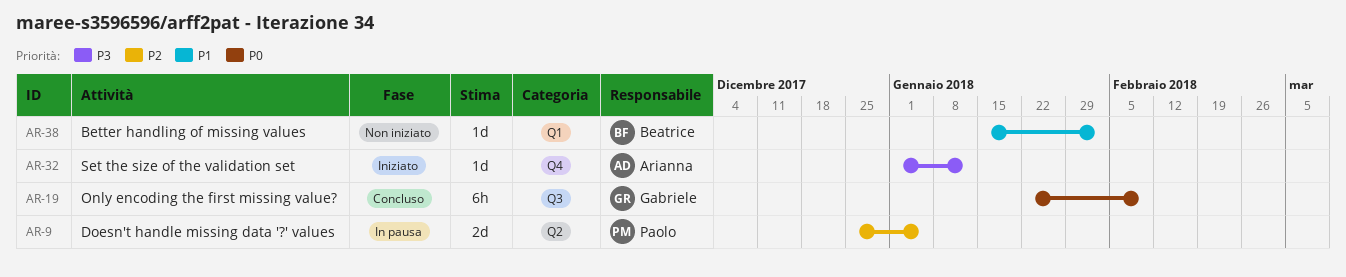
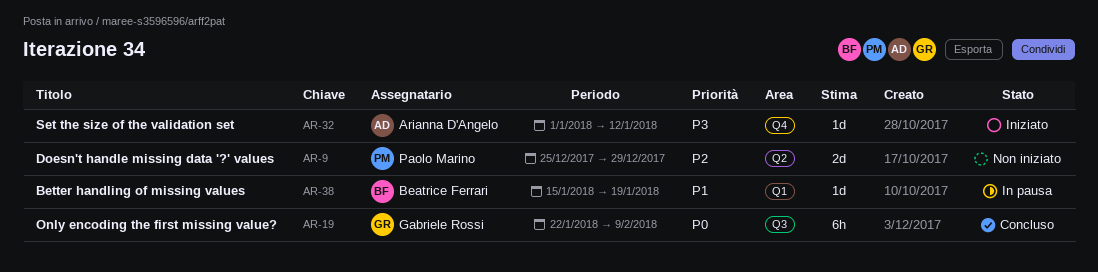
AR-9, status: In pausa -> Non iniziato
AR-9, due: Jan 5 -> Dec 29
AR-38, status: Non iniziato -> In pausa
AR-38, due: Feb 2 -> Jan 19

